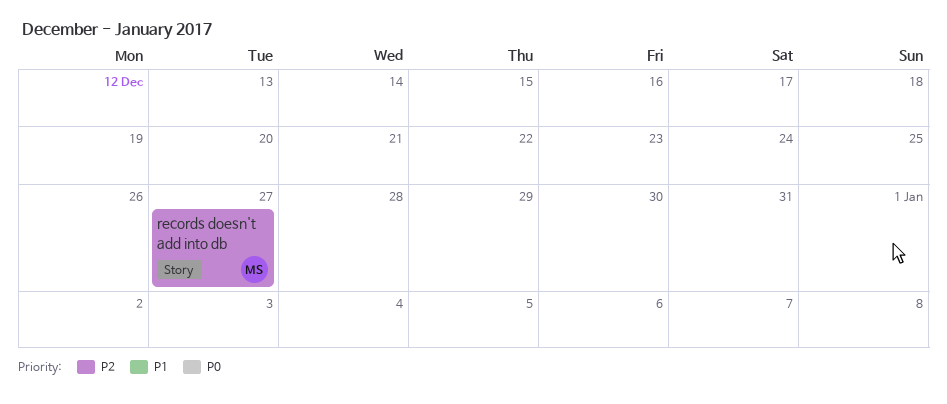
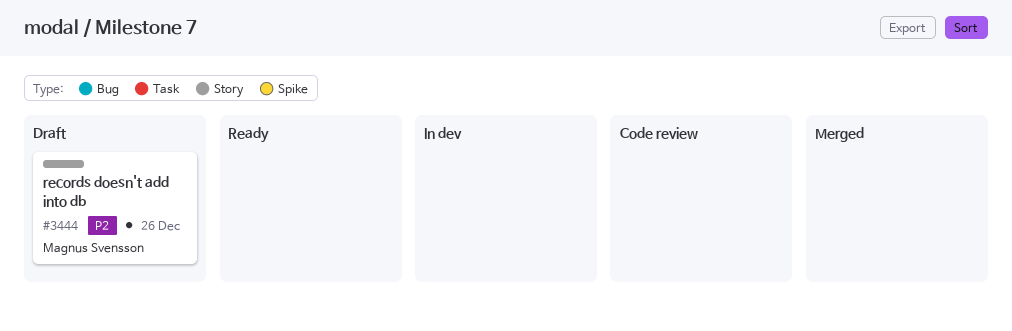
records doesn't add into db, due: Dec 27 -> Dec 26

